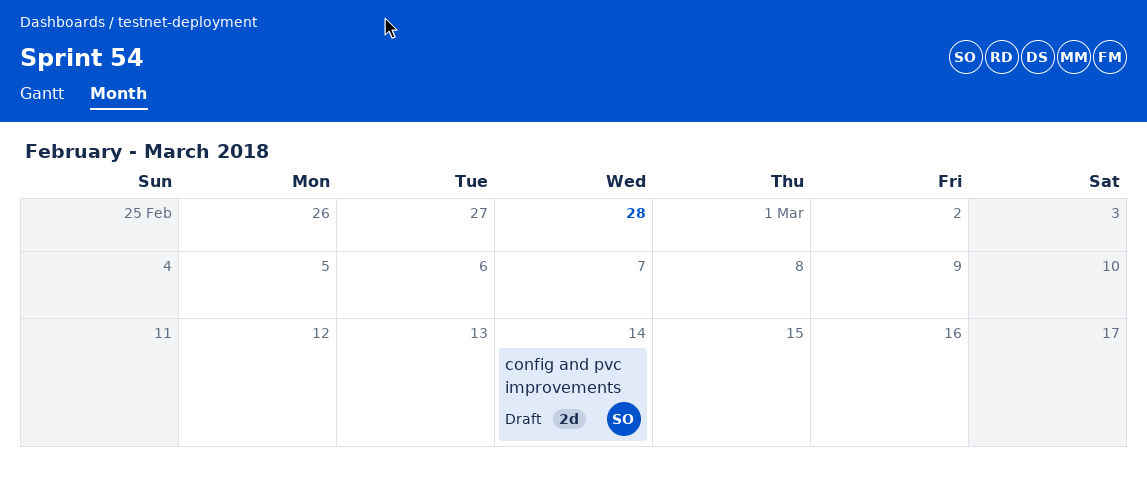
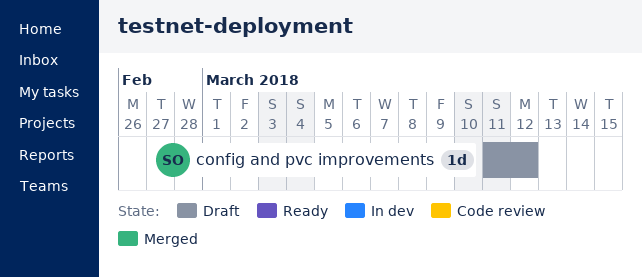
config and pvc improvements, estimate: 2d -> 1d
config and pvc improvements, due: Mar 14 -> Mar 12

